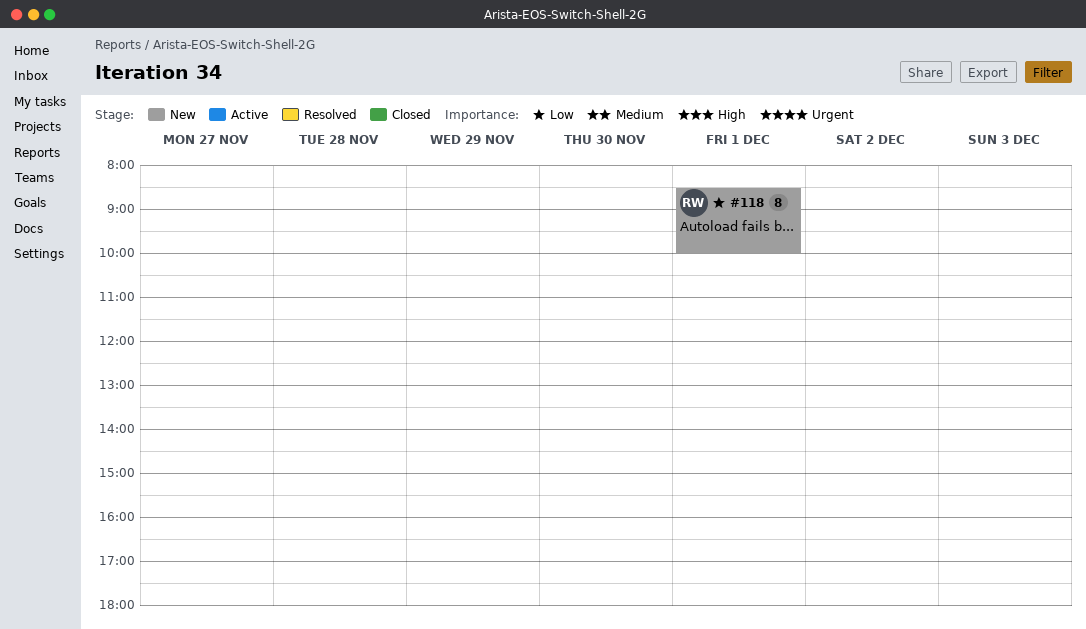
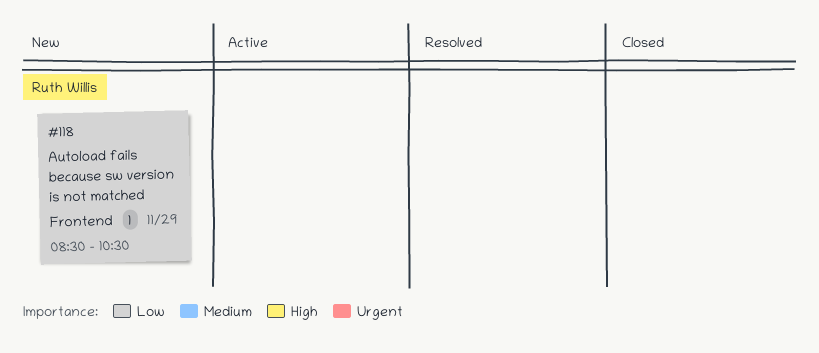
#118, estimate: 8 -> 1
#118, day: Dec 1 -> Nov 29
#118, ends: 10:00 -> 10:30

